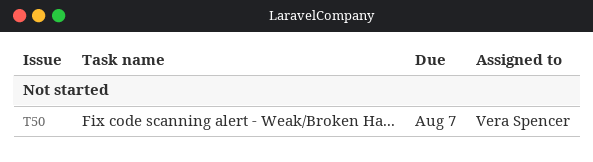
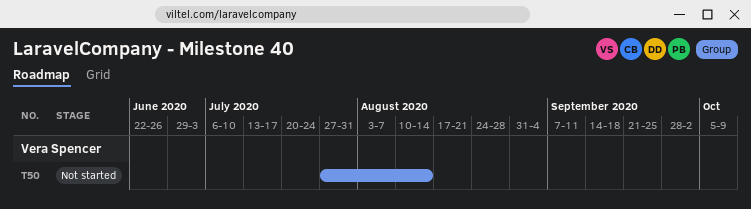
T50, due: Aug 7 -> Aug 14

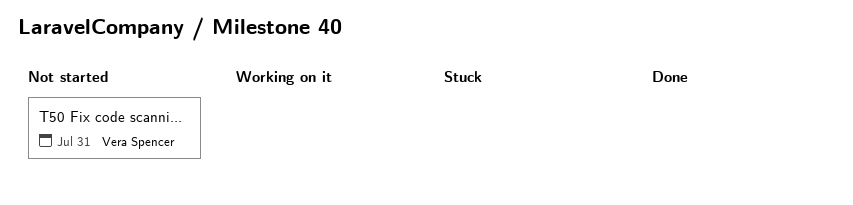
T50, due: Aug 14 -> Jul 31

